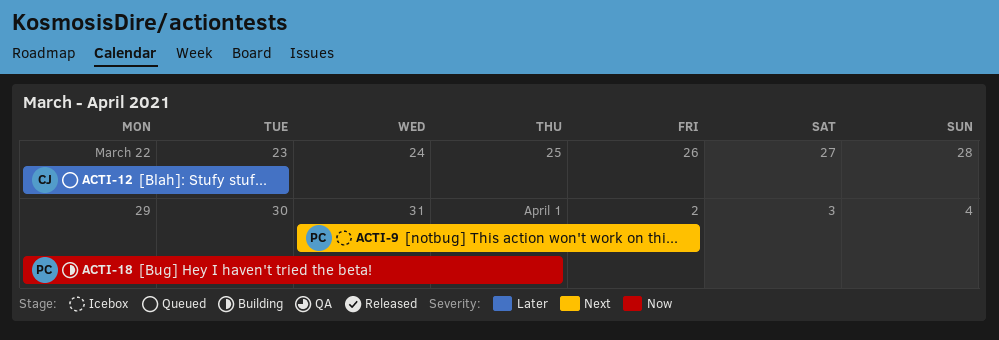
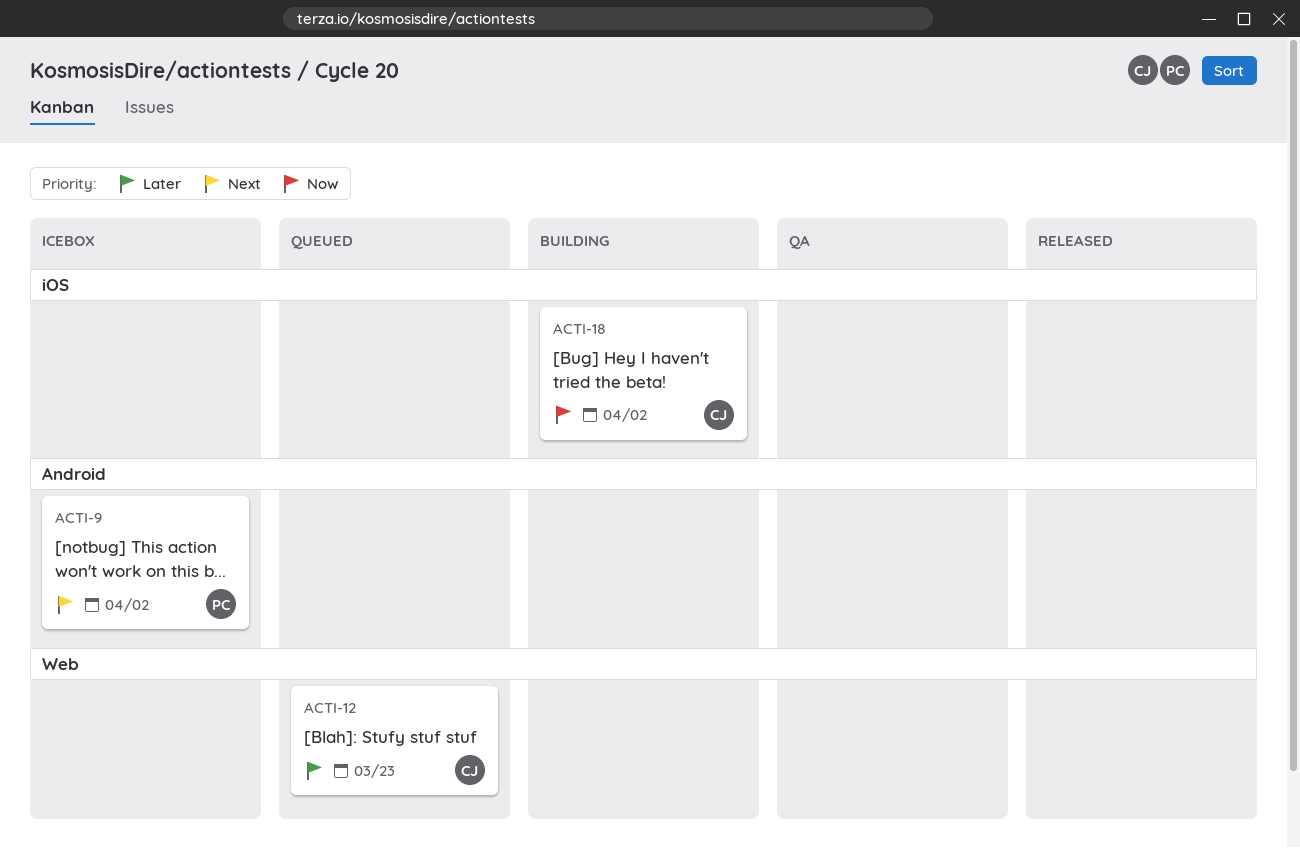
ACTI-18, owner: PC -> CJ
ACTI-18, due: Apr 1 -> Apr 2

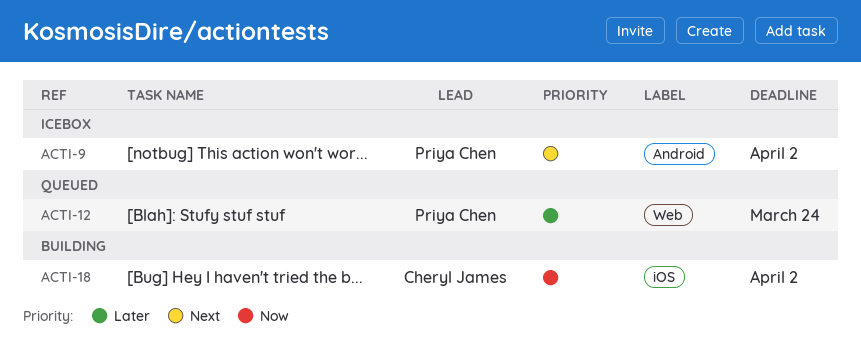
ACTI-12, owner: Cheryl James -> Priya Chen
ACTI-12, due: Mar 23 -> Mar 24

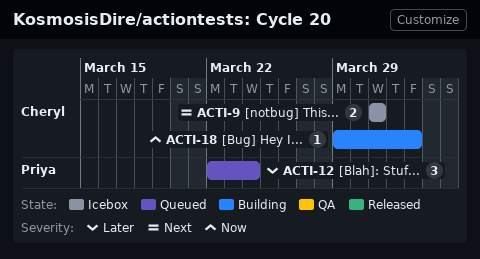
ACTI-9, owner: Priya Chen -> Cheryl James
ACTI-9, due: Apr 2 -> Mar 31

